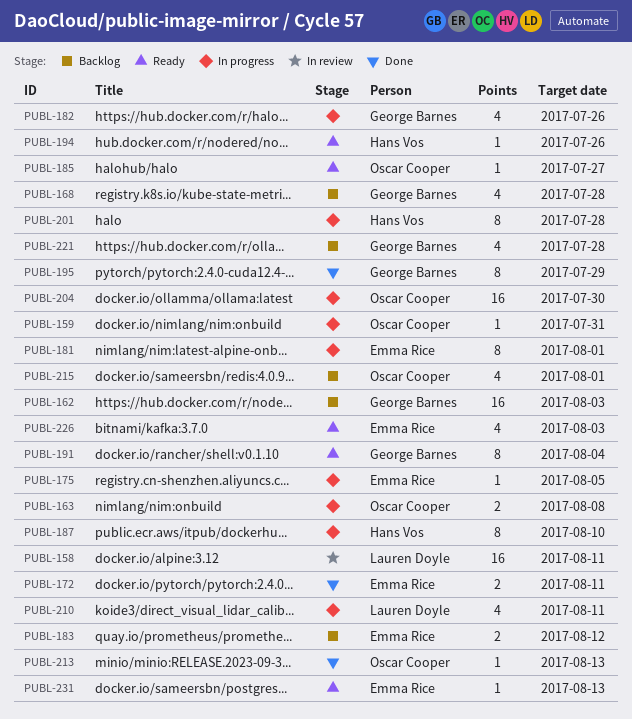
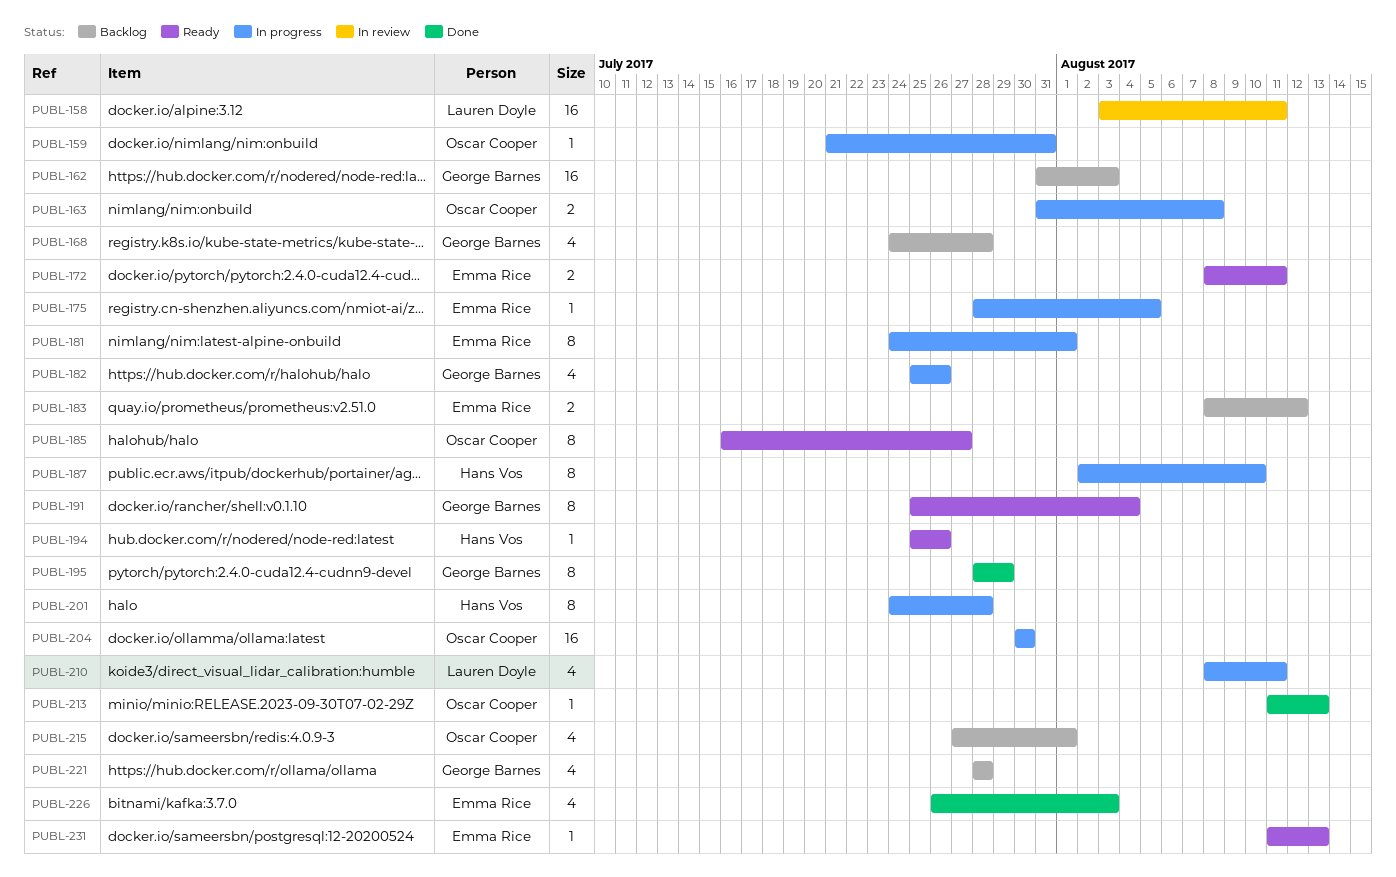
PUBL-172, status: Done -> Ready
PUBL-185, estimate: 1 -> 8
PUBL-226, status: Ready -> Done

